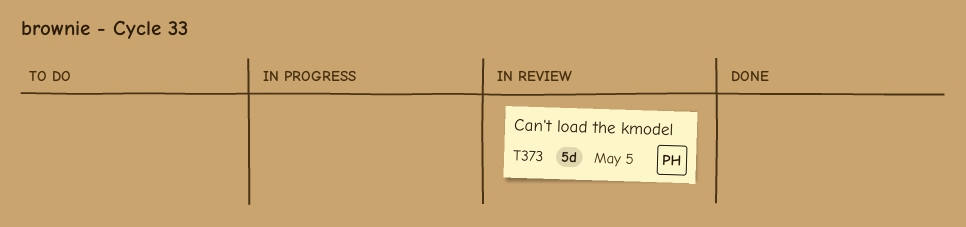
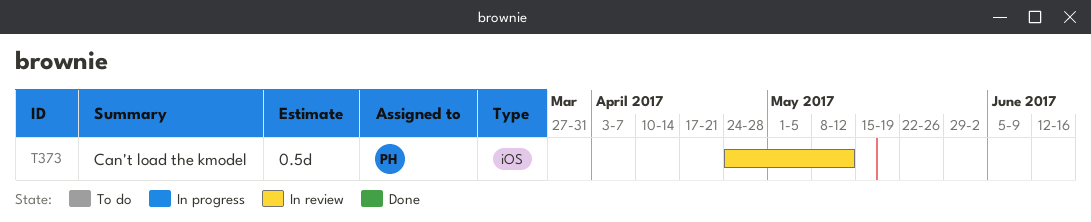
T373, estimate: 5d -> 0.5d
T373, due: May 5 -> May 12

